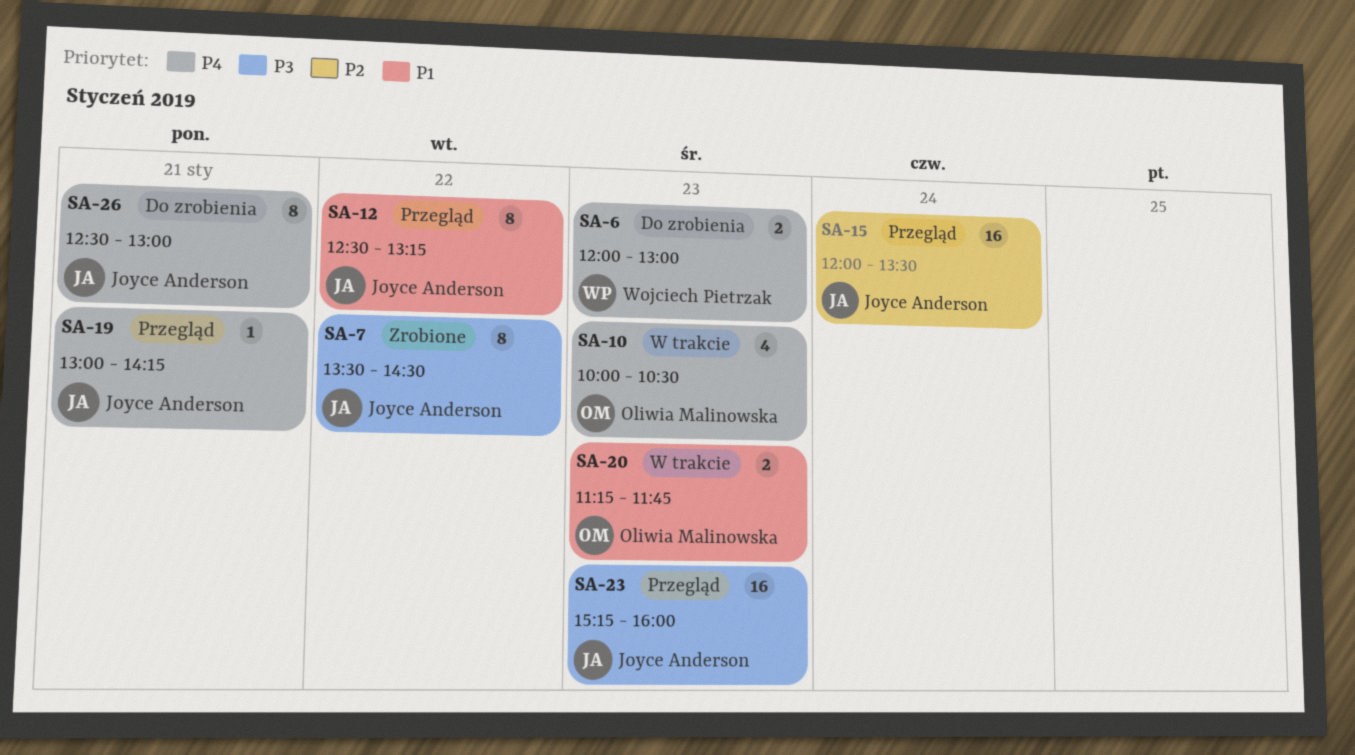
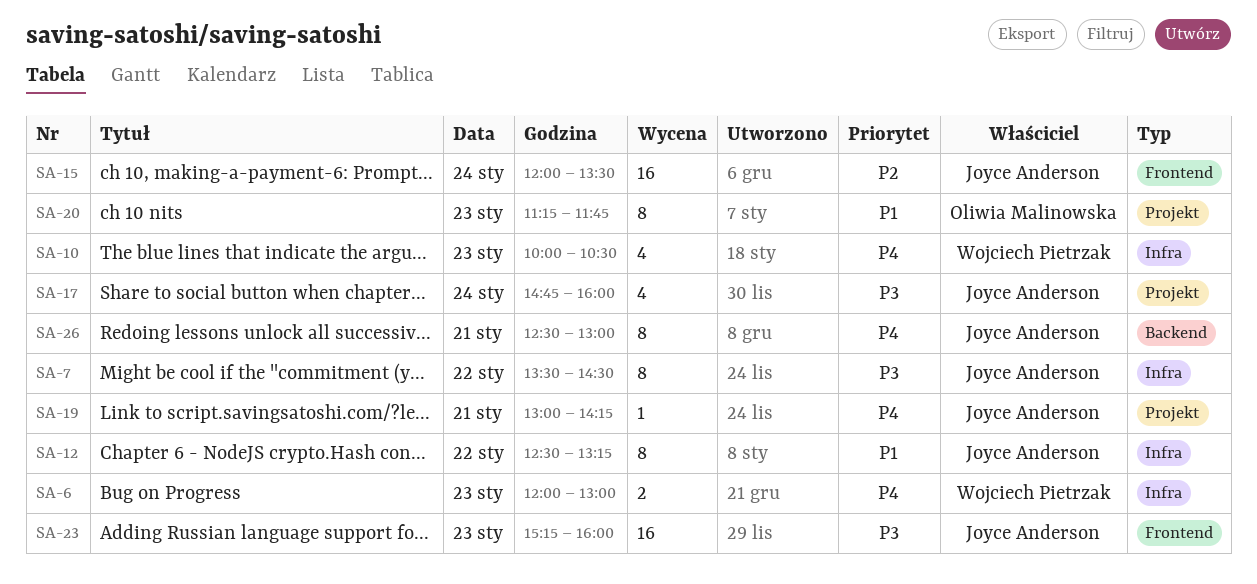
SA-10, owner: Oliwia Malinowska -> Wojciech Pietrzak
SA-17: none -> present
SA-20, estimate: 2 -> 8

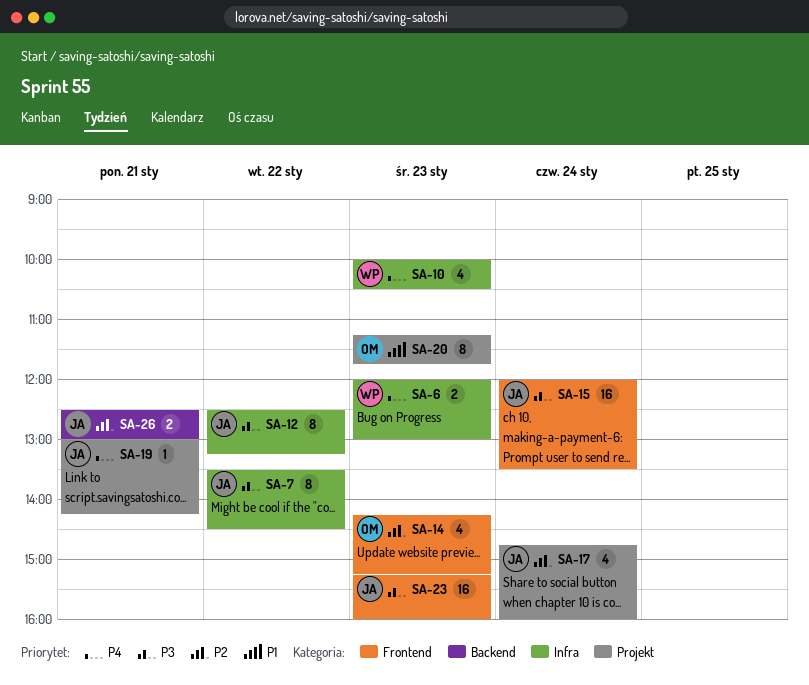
SA-12, priority: P1 -> P3
SA-14: none -> present
SA-15, priority: P2 -> P3
SA-17, priority: P3 -> P2
SA-26, priority: P4 -> P2
SA-26, estimate: 8 -> 2

